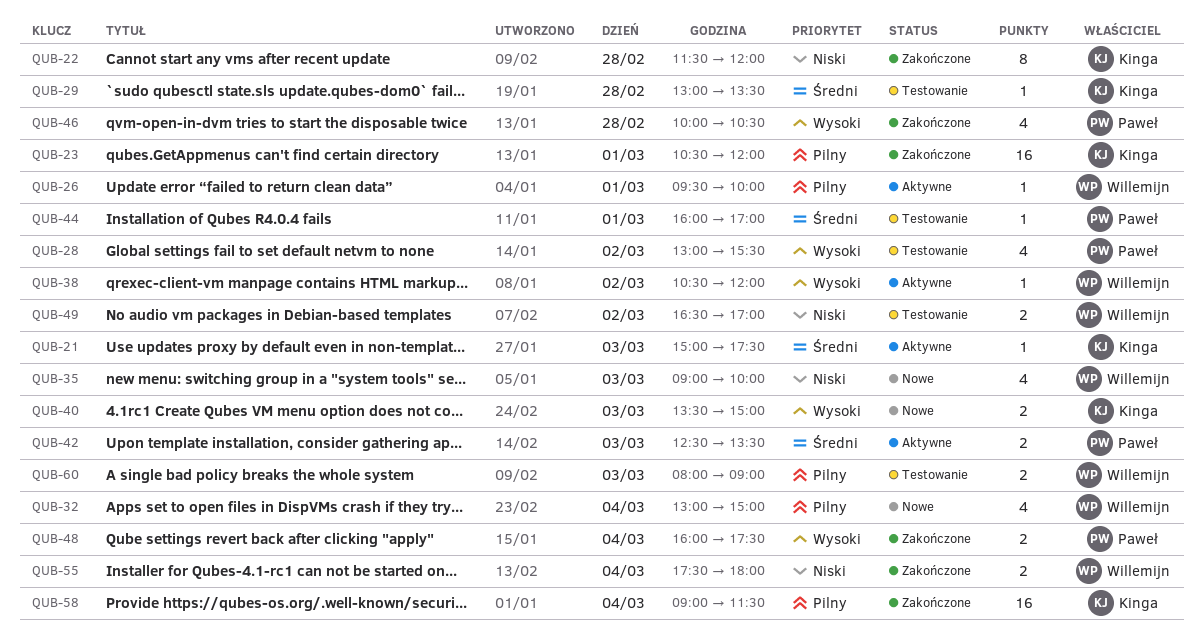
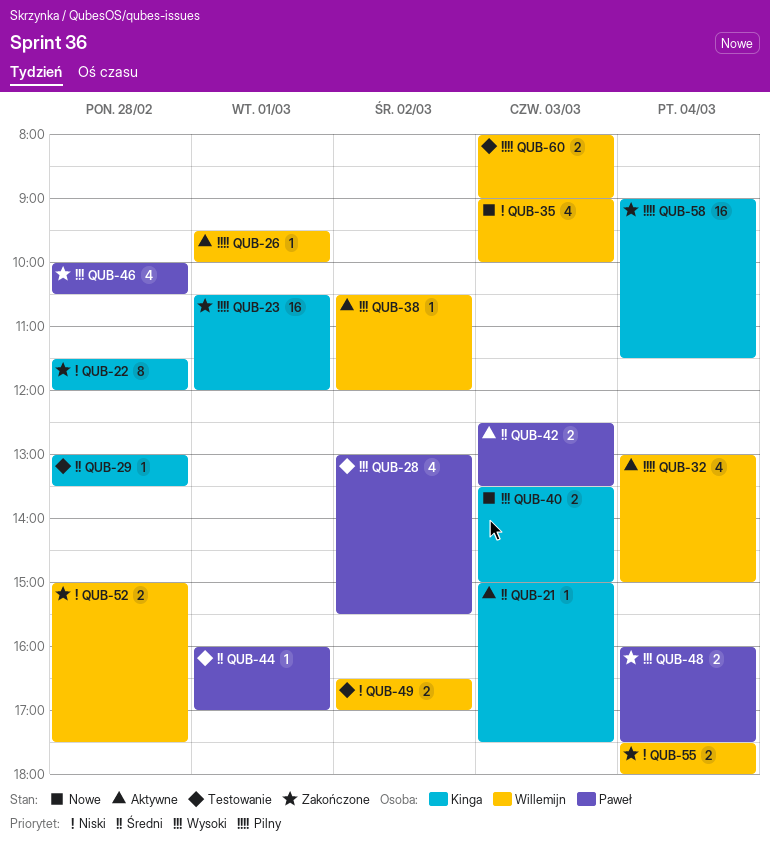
QUB-32, status: Nowe -> Aktywne
QUB-52: none -> present

